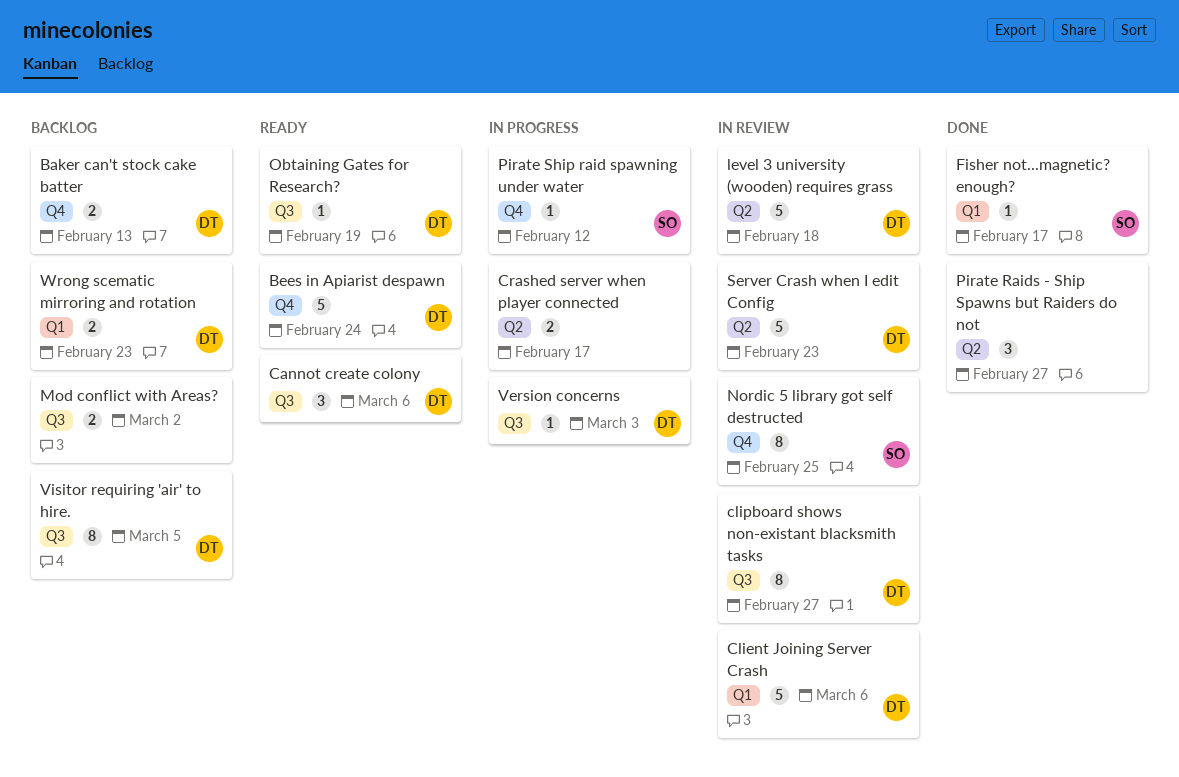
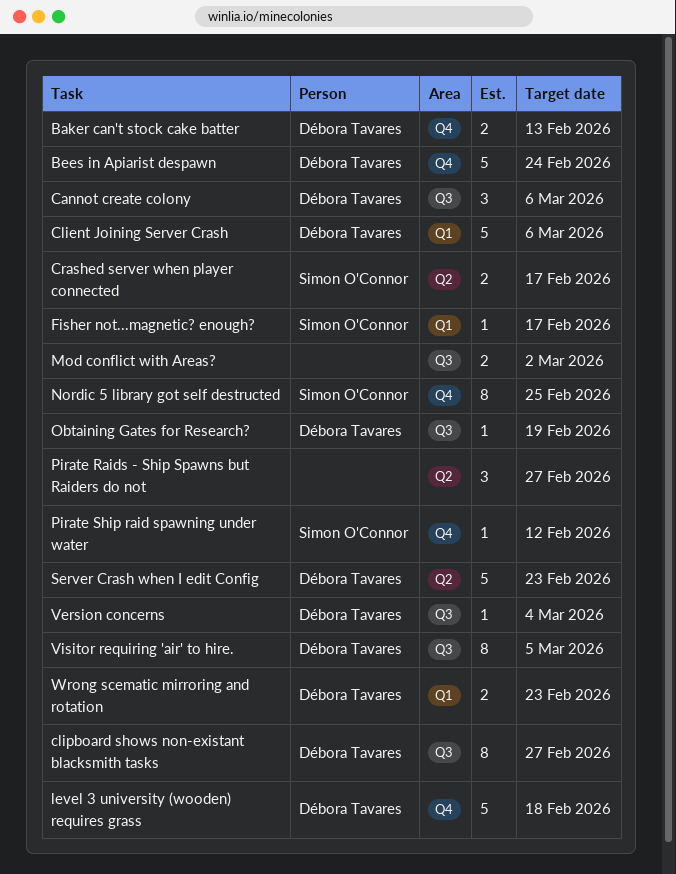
Crashed server when player connected, owner: none -> Simon O'Connor
level 3 university (wooden) requires grass, label: Q2 -> Q4
Version concerns, due: Mar 3 -> Mar 4

